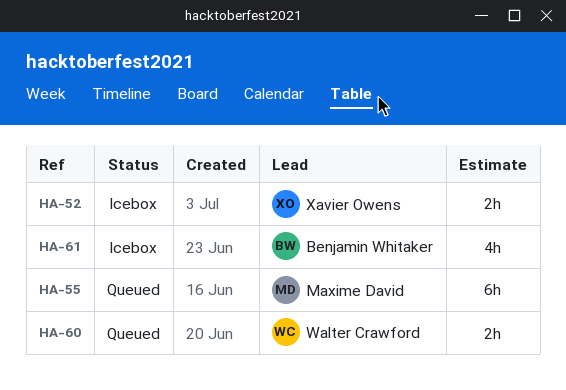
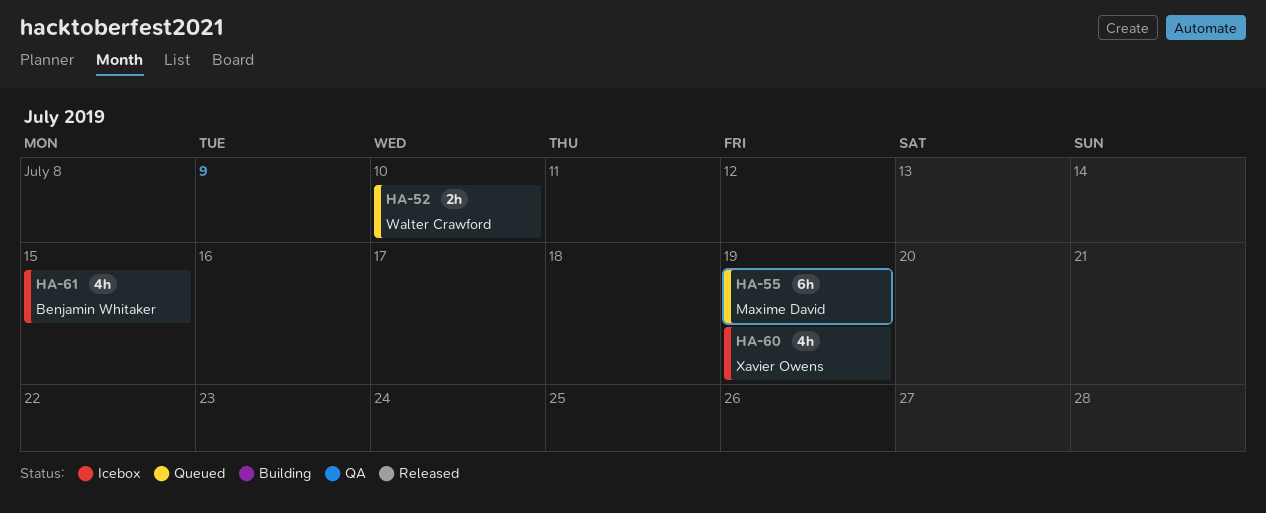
HA-52, status: Icebox -> Queued
HA-52, owner: Xavier Owens -> Walter Crawford
HA-60, status: Queued -> Icebox
HA-60, owner: Walter Crawford -> Xavier Owens
HA-60, estimate: 2h -> 4h

